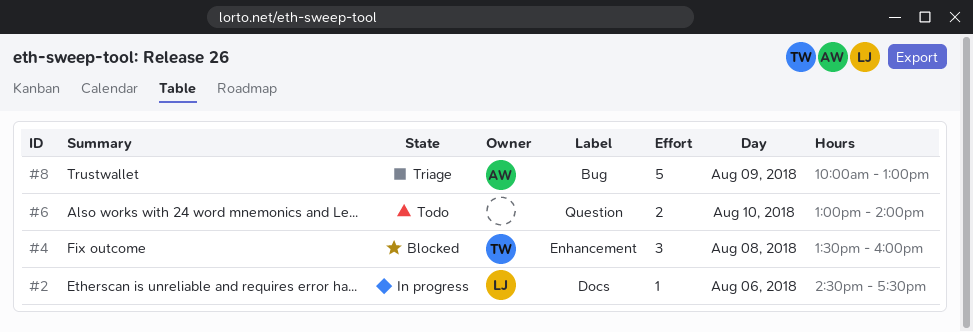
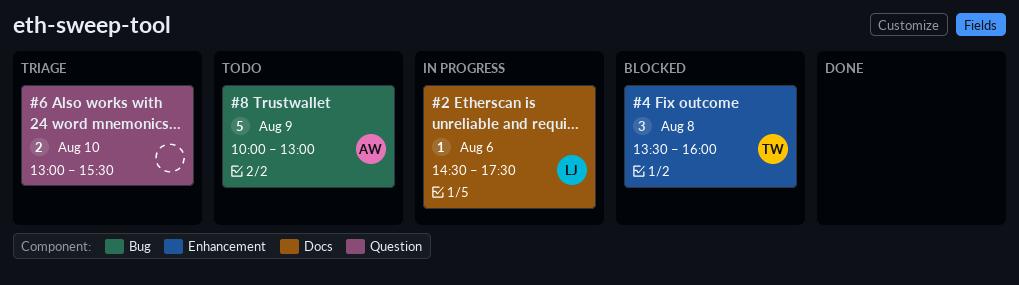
#6, status: Todo -> Triage
#6, ends: 14:00 -> 15:30
#8, status: Triage -> Todo

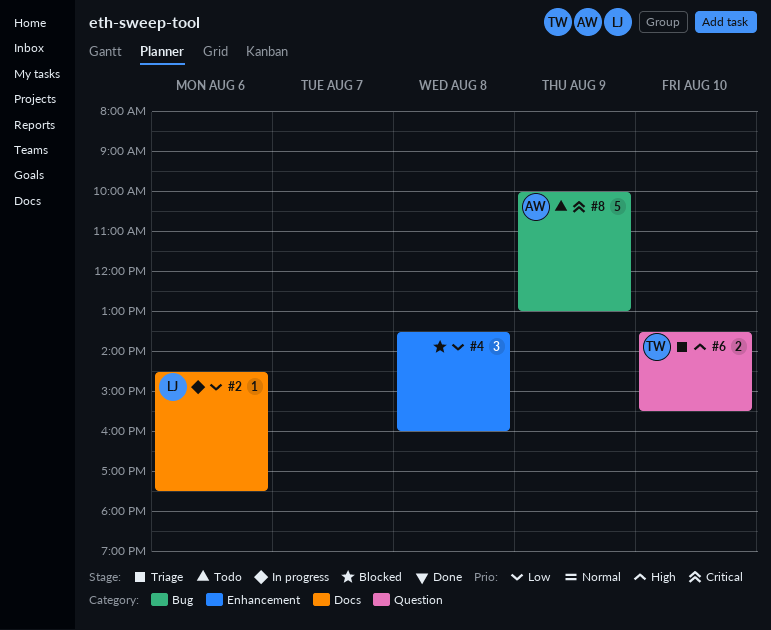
#4, owner: TW -> none
#6, owner: none -> TW
#6, begins: 13:00 -> 13:30

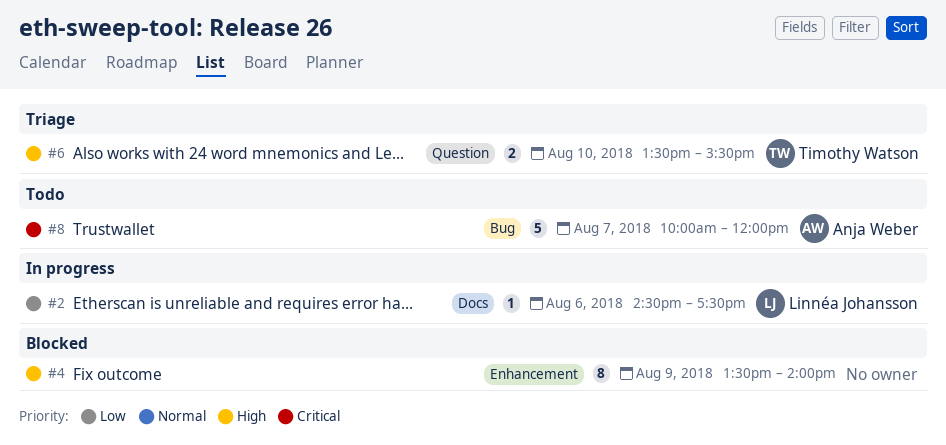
#4, priority: Low -> High
#4, estimate: 3 -> 8
#4, day: Aug 8 -> Aug 9
#4, ends: 16:00 -> 14:00
#8, day: Aug 9 -> Aug 7
#8, ends: 13:00 -> 12:00

